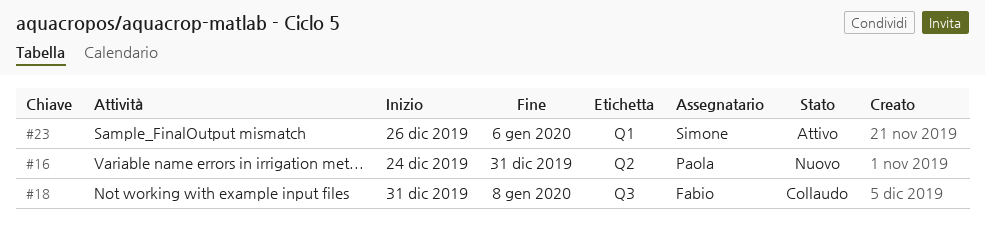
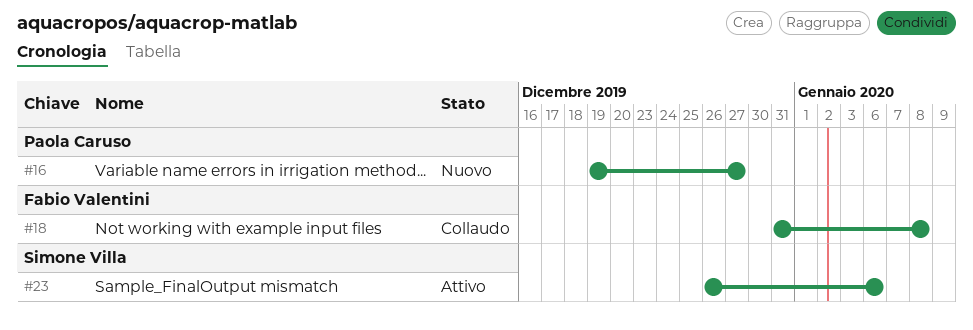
#16, start: Dec 24 -> Dec 19
#16, due: Dec 31 -> Dec 27

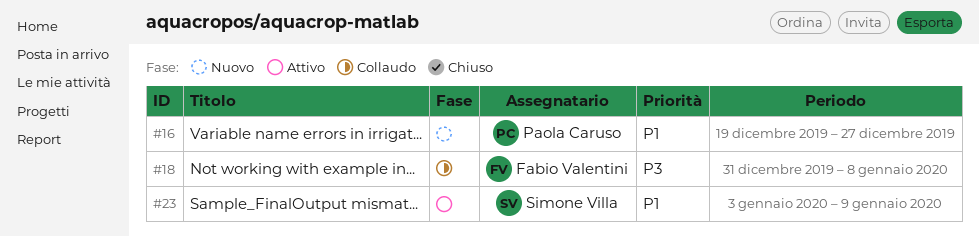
#23, start: Dec 26 -> Jan 3
#23, due: Jan 6 -> Jan 9

